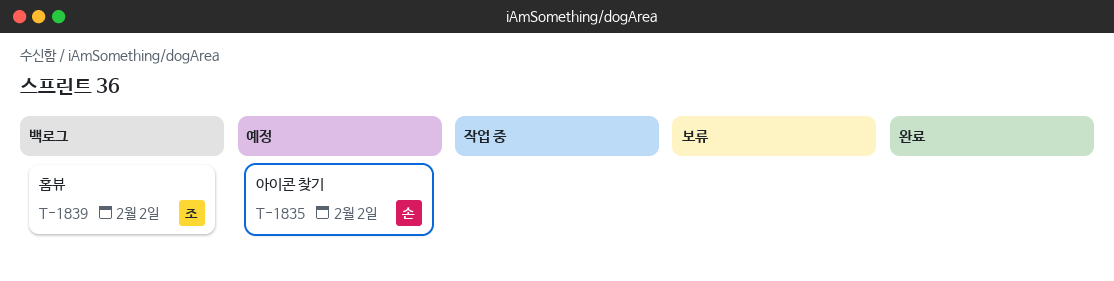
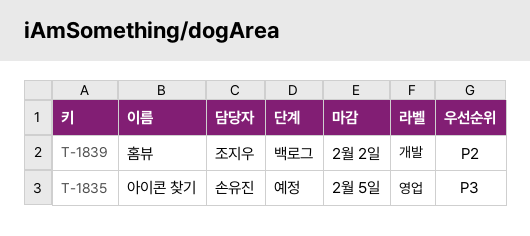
T-1835, due: Feb 2 -> Feb 5

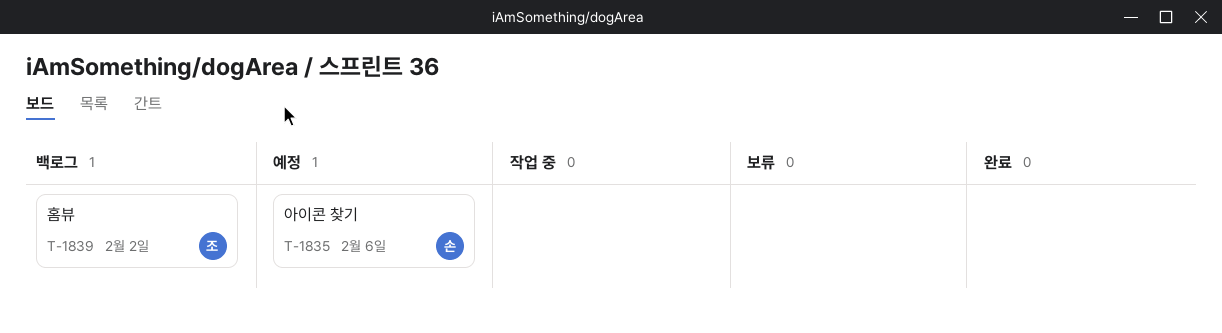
T-1835, due: Feb 5 -> Feb 6

